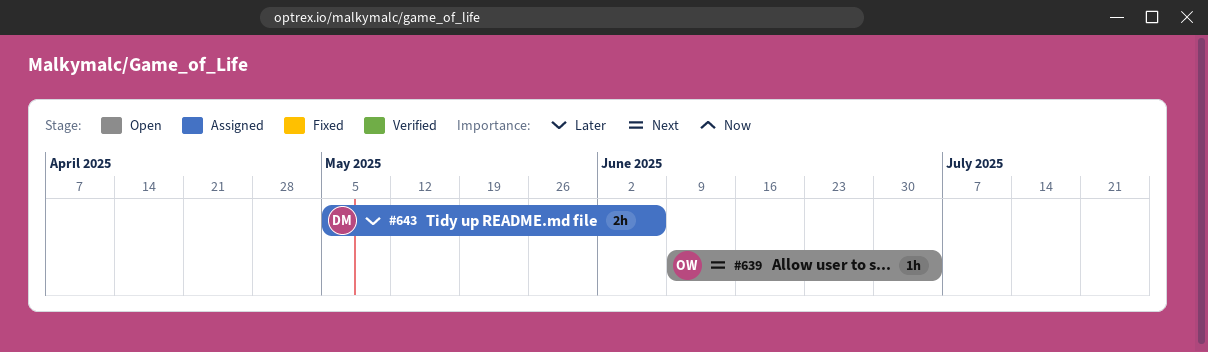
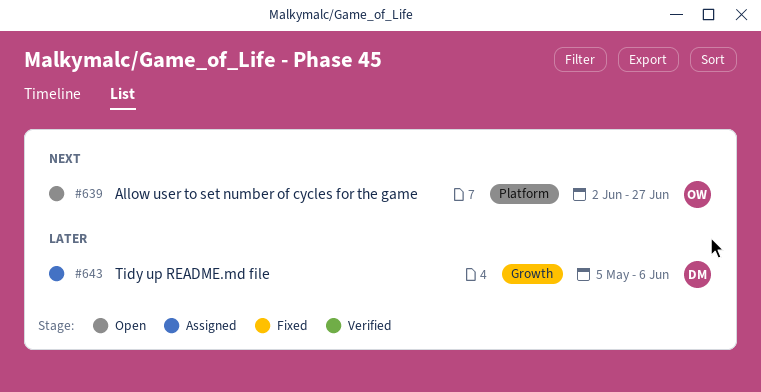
#639, start: Jun 9 -> Jun 2
#639, due: Jul 4 -> Jun 27

